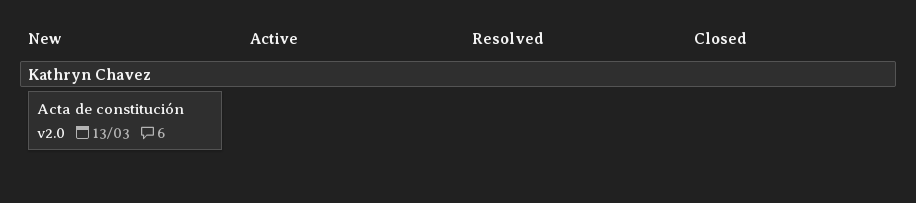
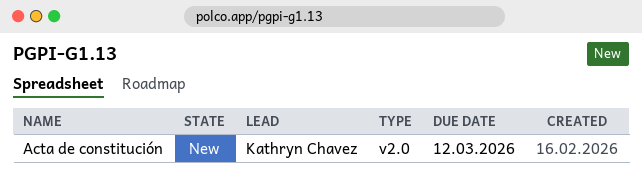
Acta de constitución, due: Mar 13 -> Mar 12

